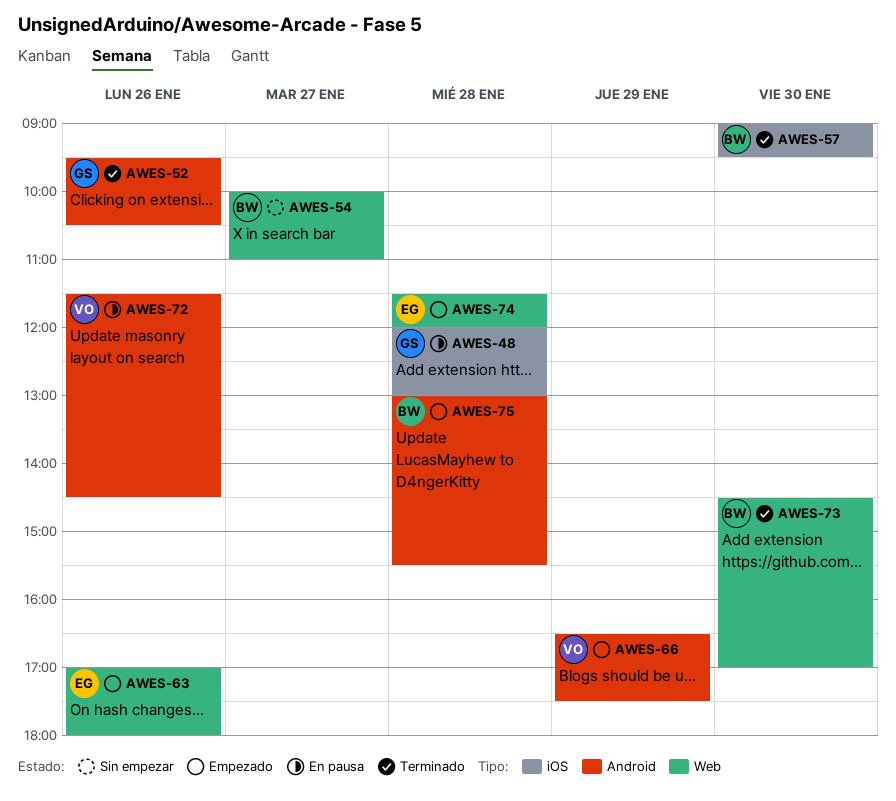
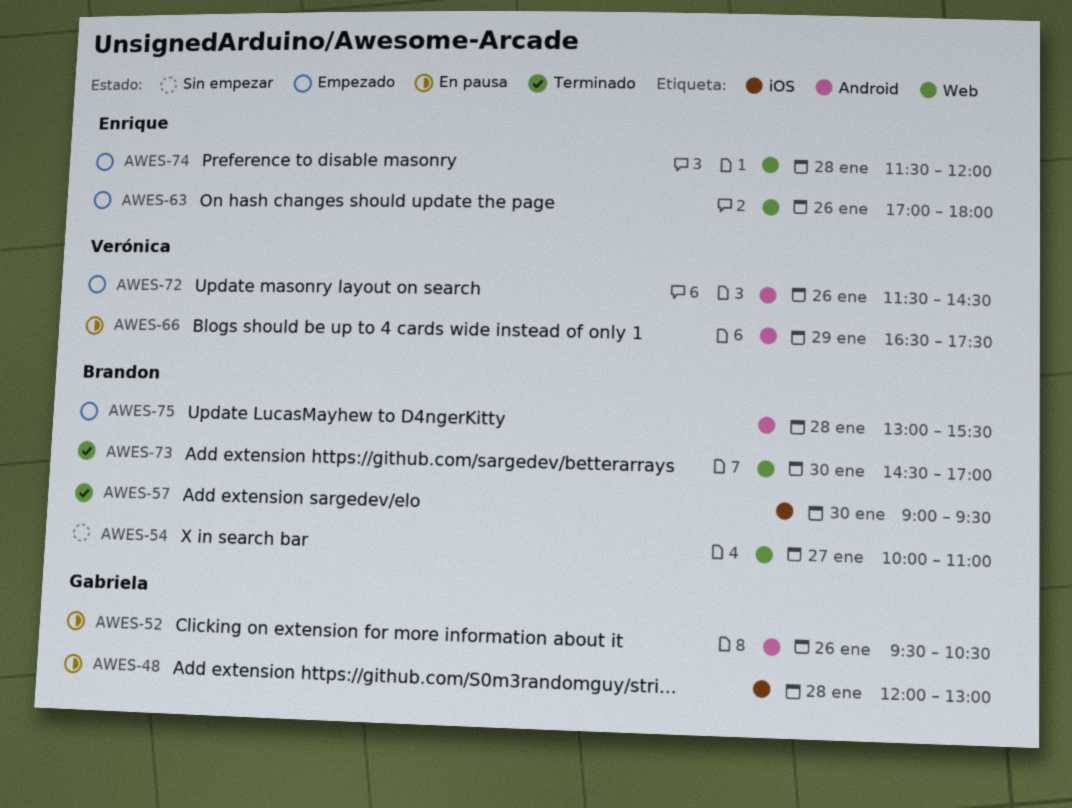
AWES-52, status: Terminado -> En pausa
AWES-66, status: Empezado -> En pausa
AWES-72, status: En pausa -> Empezado

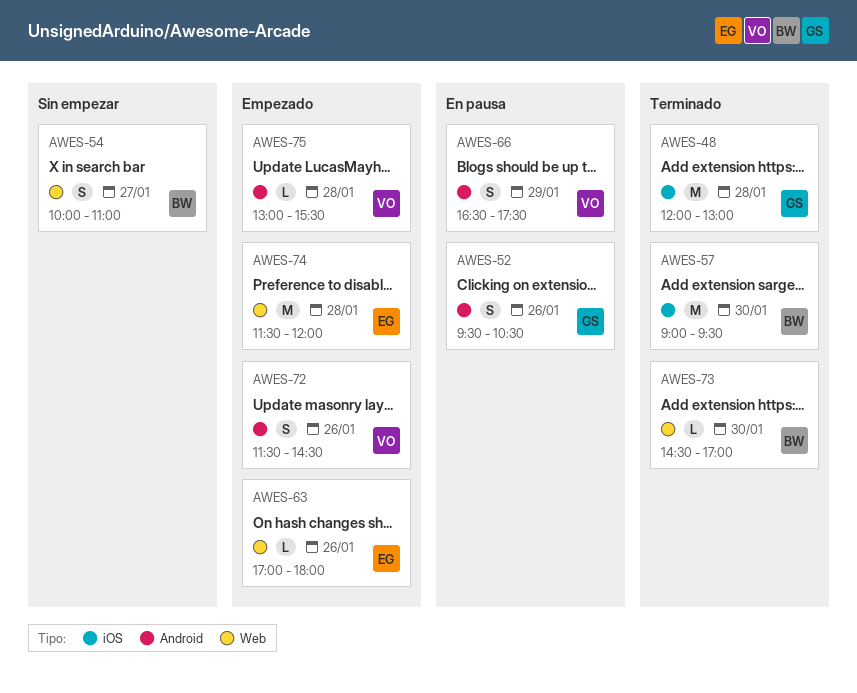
AWES-48, status: En pausa -> Terminado
AWES-75, owner: Brandon -> Verónica

